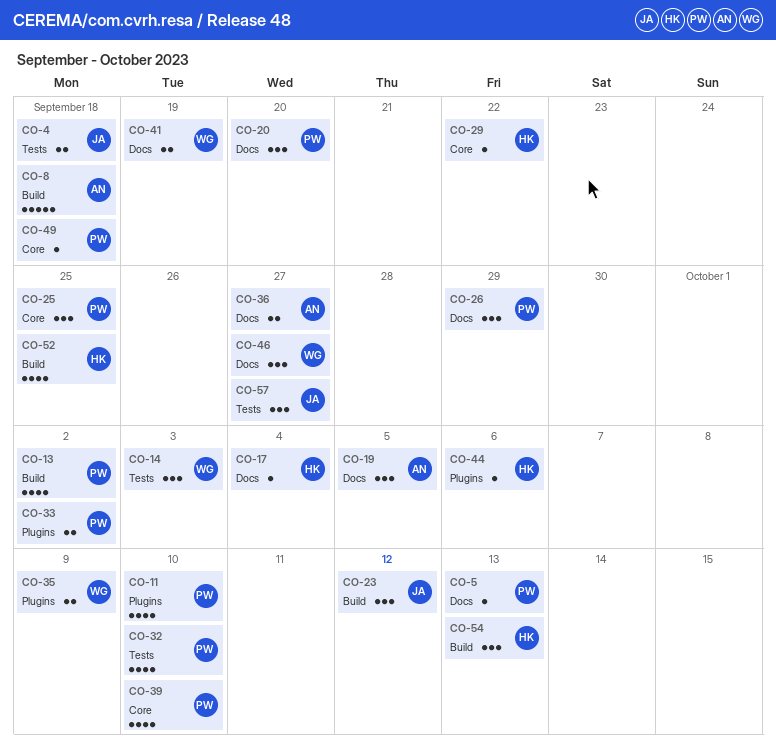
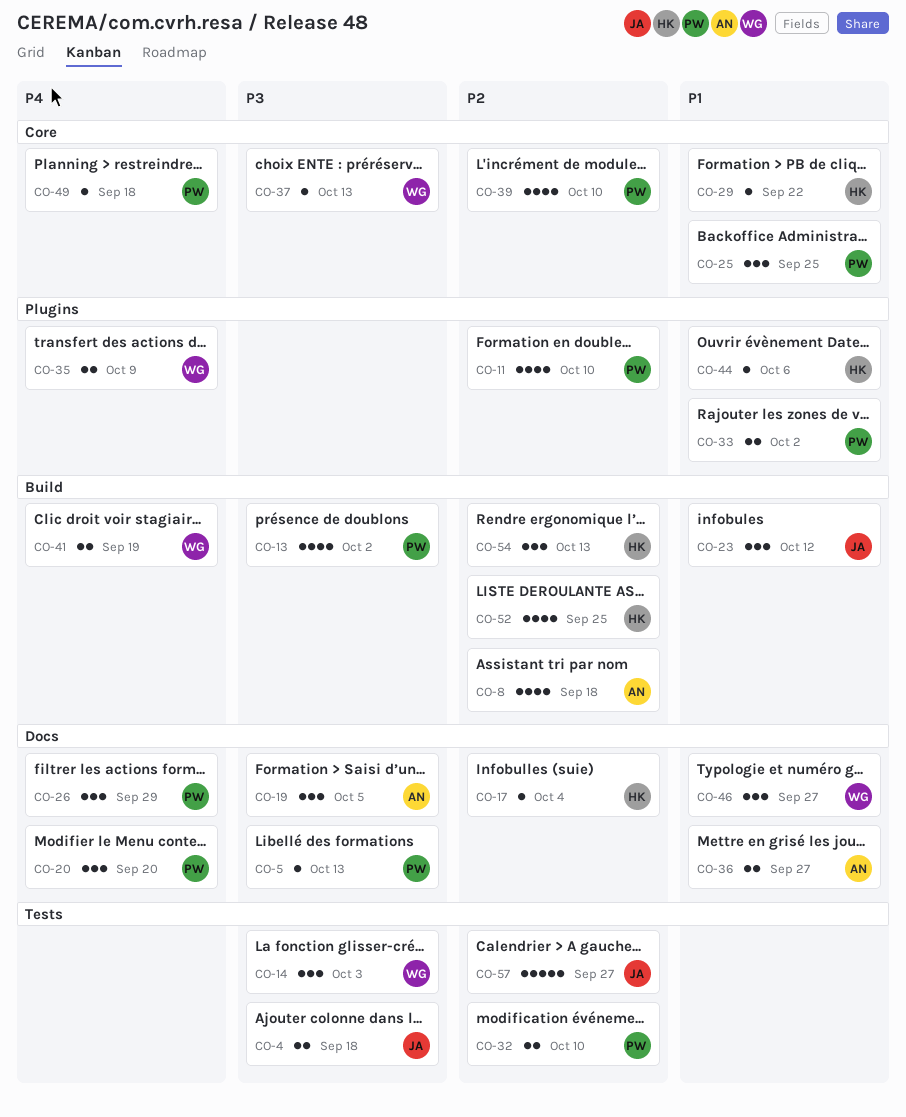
CO-8, estimate: 5 -> 4
CO-32, estimate: 4 -> 2
CO-37: none -> present
CO-41, label: Docs -> Build
CO-57, estimate: 3 -> 5

